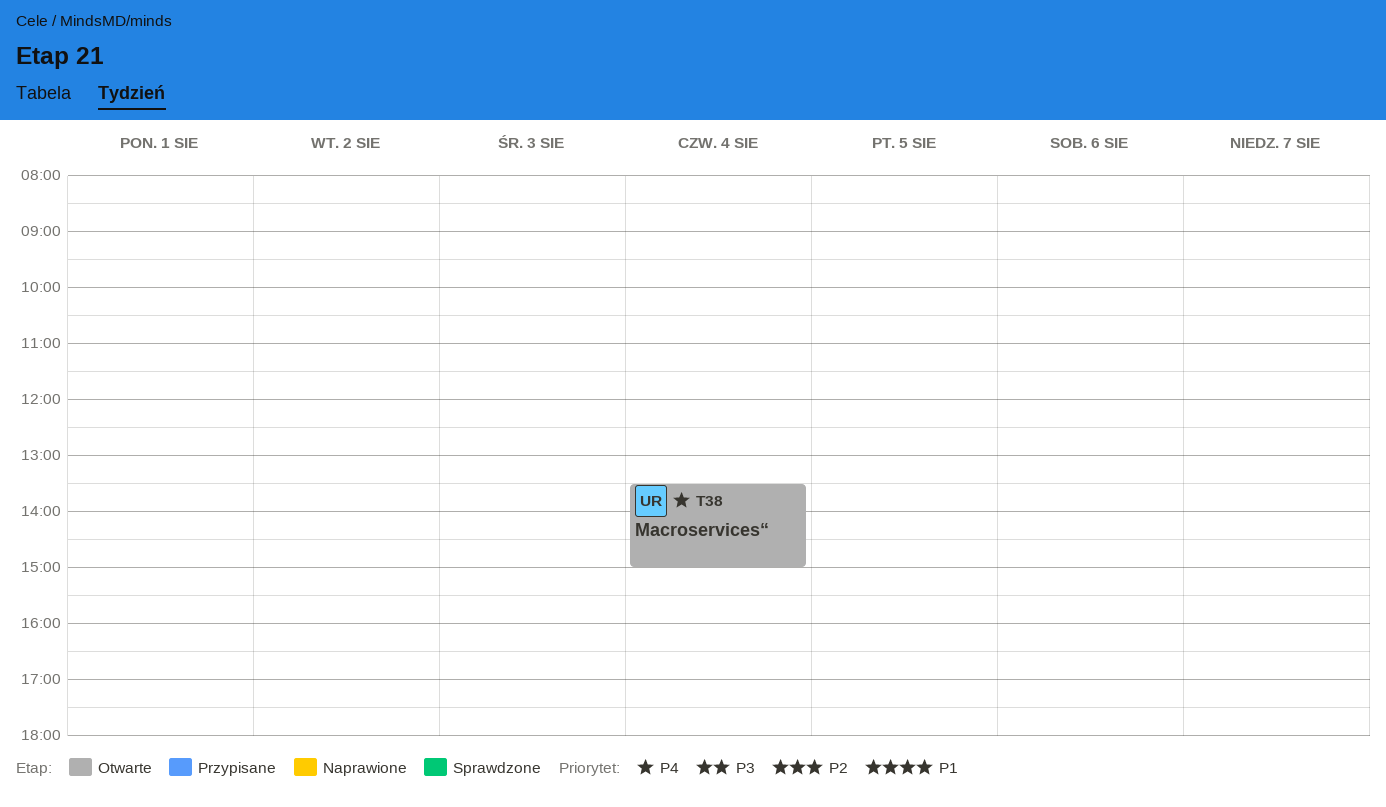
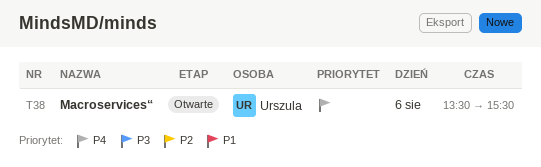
T38, day: Aug 4 -> Aug 6
T38, ends: 15:00 -> 15:30

